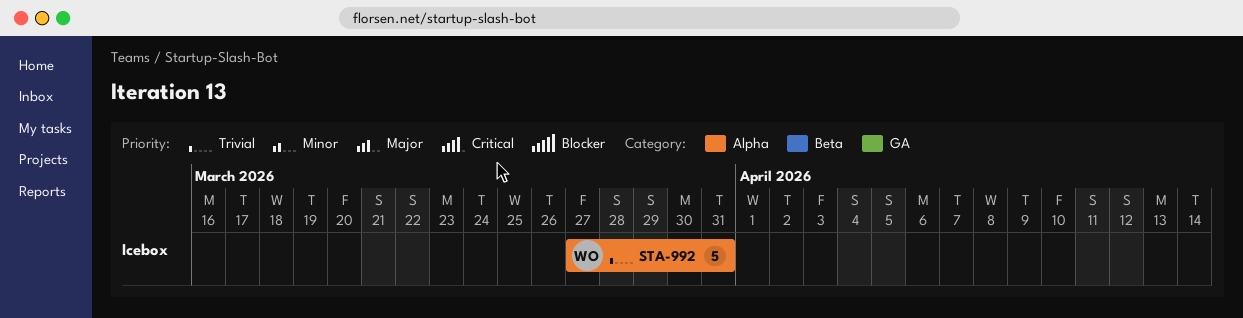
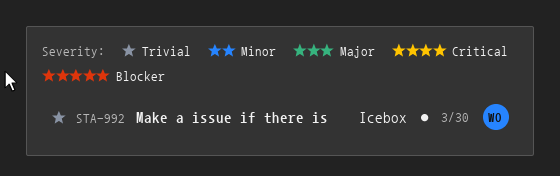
STA-992, estimate: 5 -> 1
STA-992, due: Mar 31 -> Mar 30

